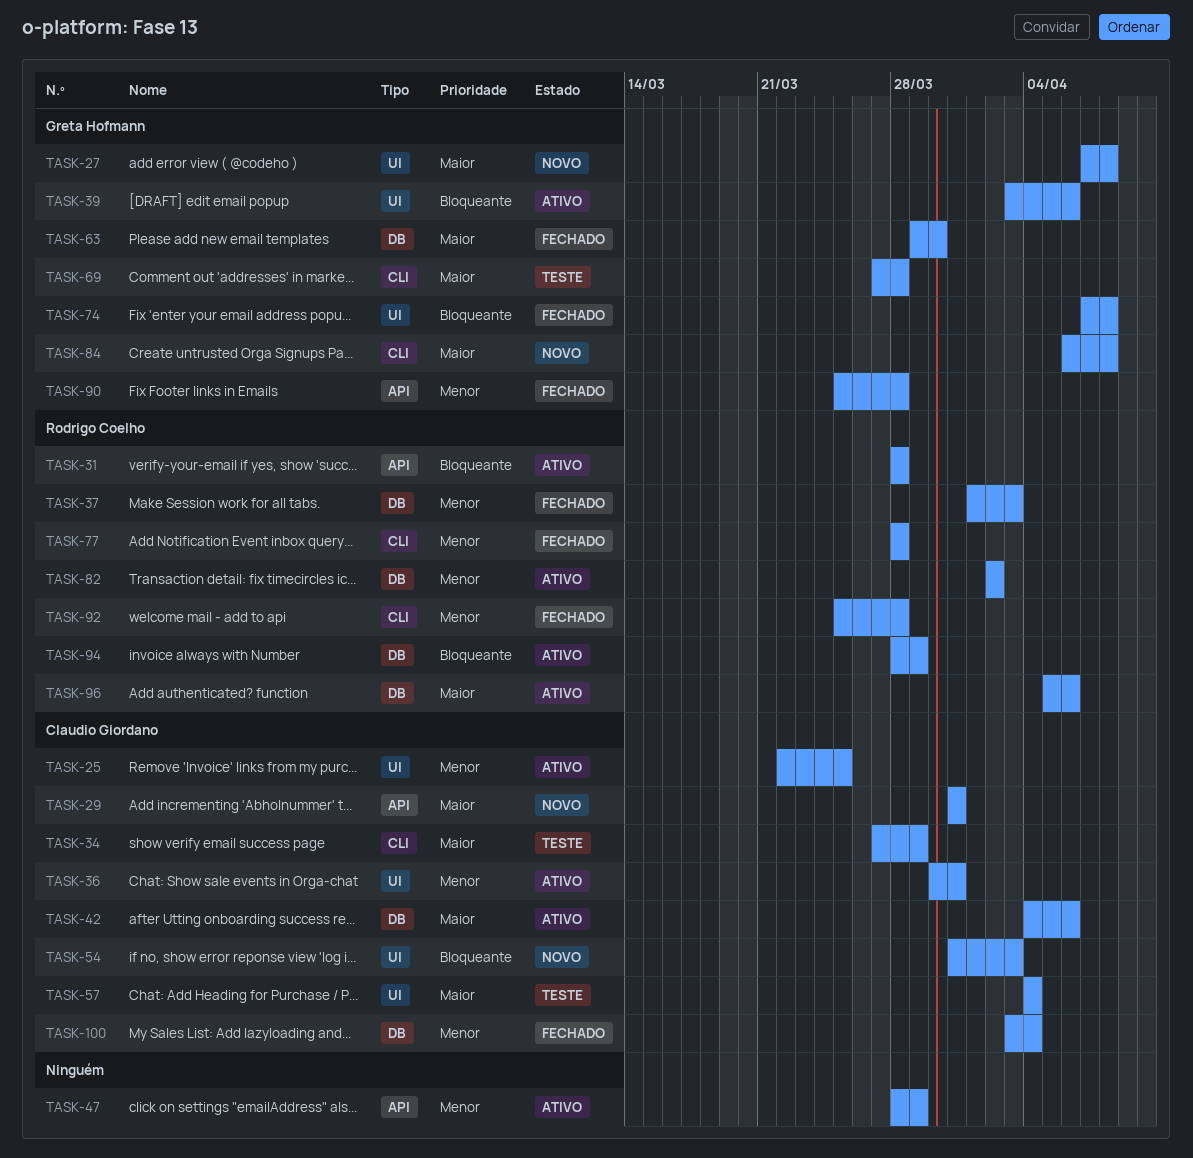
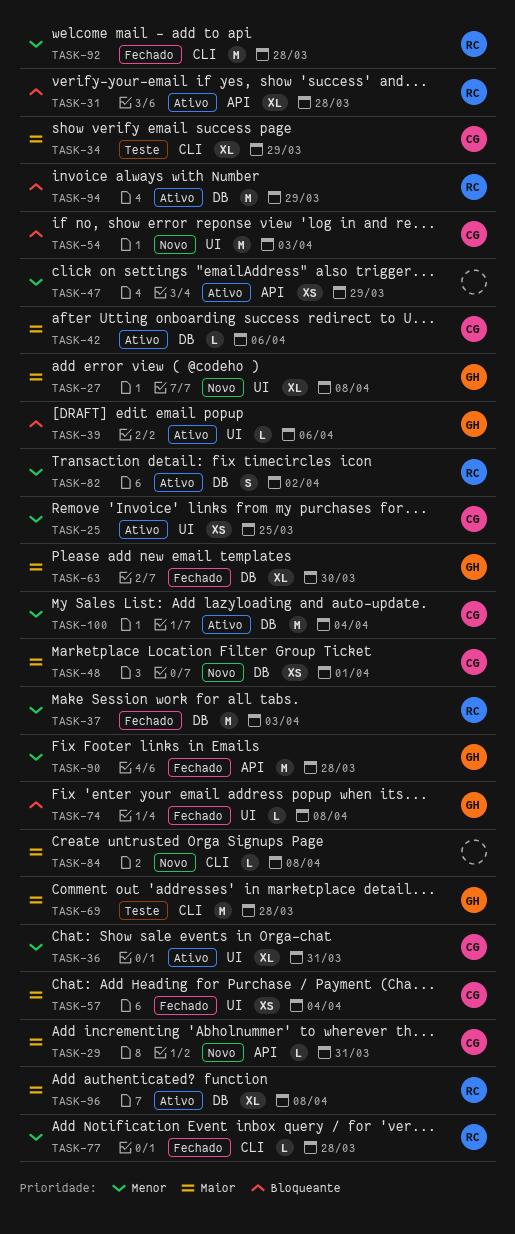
TASK-48: none -> present
TASK-57, status: Teste -> Fechado
TASK-84, owner: Greta Hofmann -> none
TASK-96, due: Apr 6 -> Apr 8
TASK-100, status: Fechado -> Ativo

